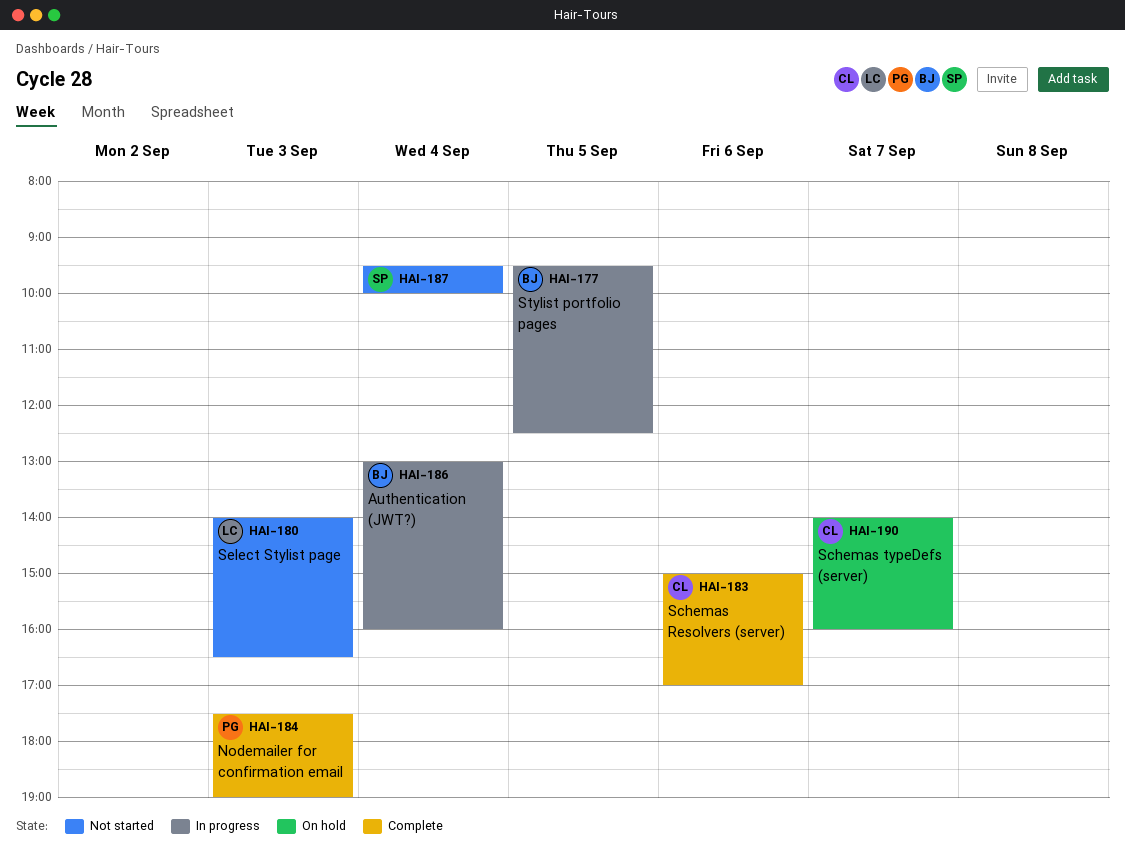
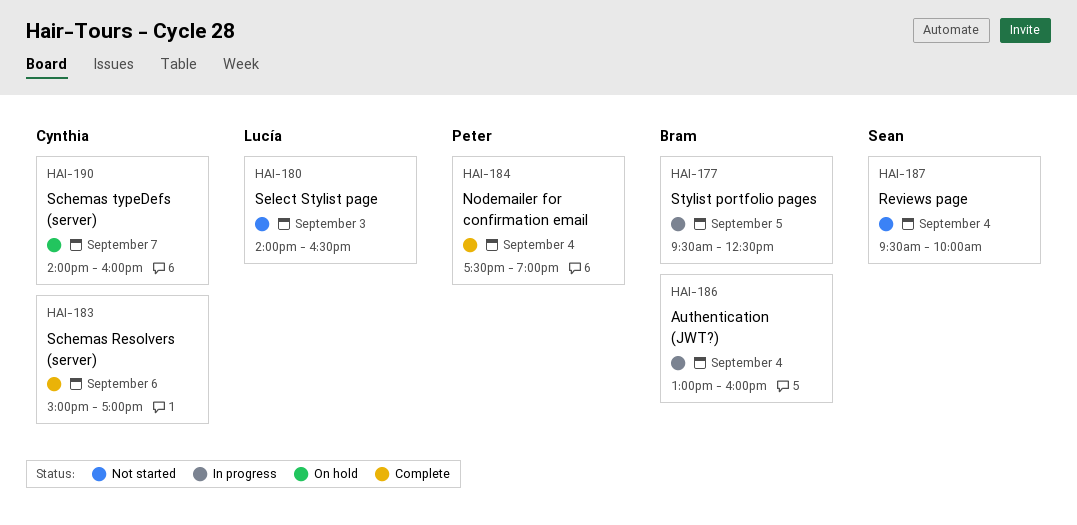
HAI-184, day: Sep 3 -> Sep 4

